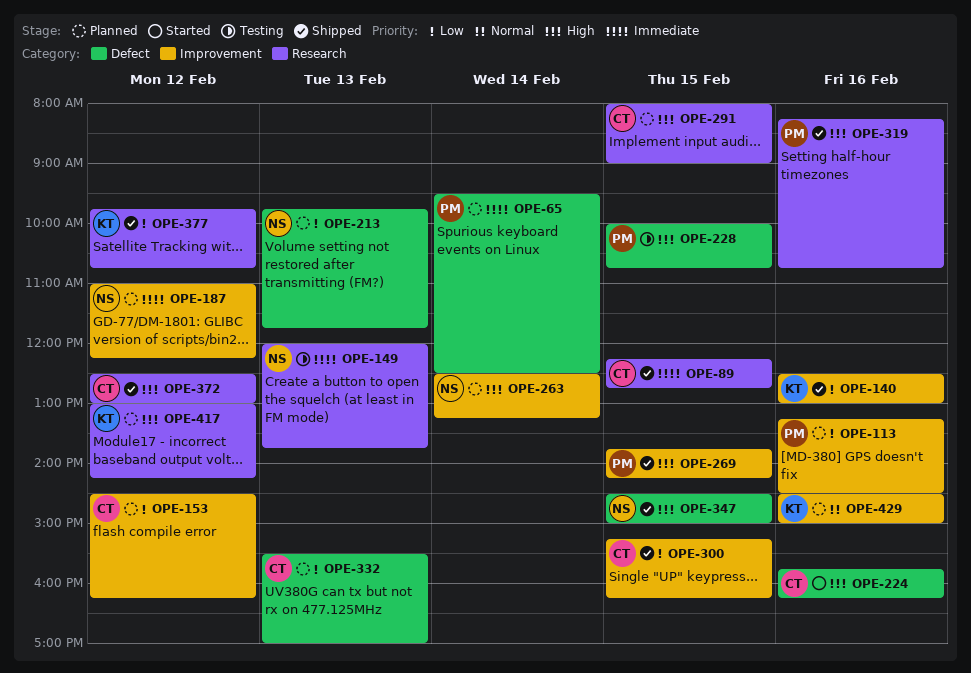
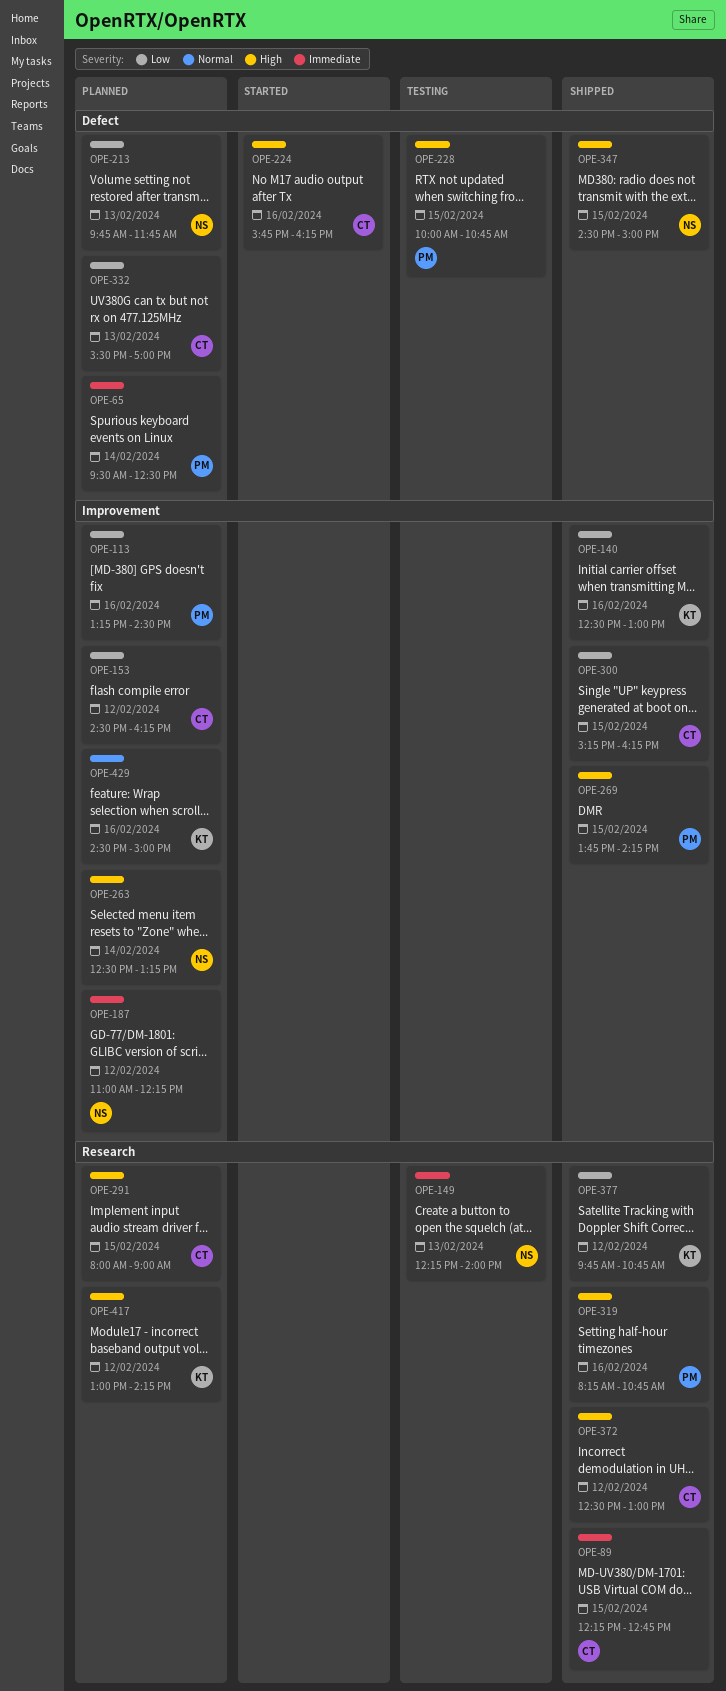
OPE-149, begins: 12:00 -> 12:15
OPE-149, ends: 13:45 -> 14:00

